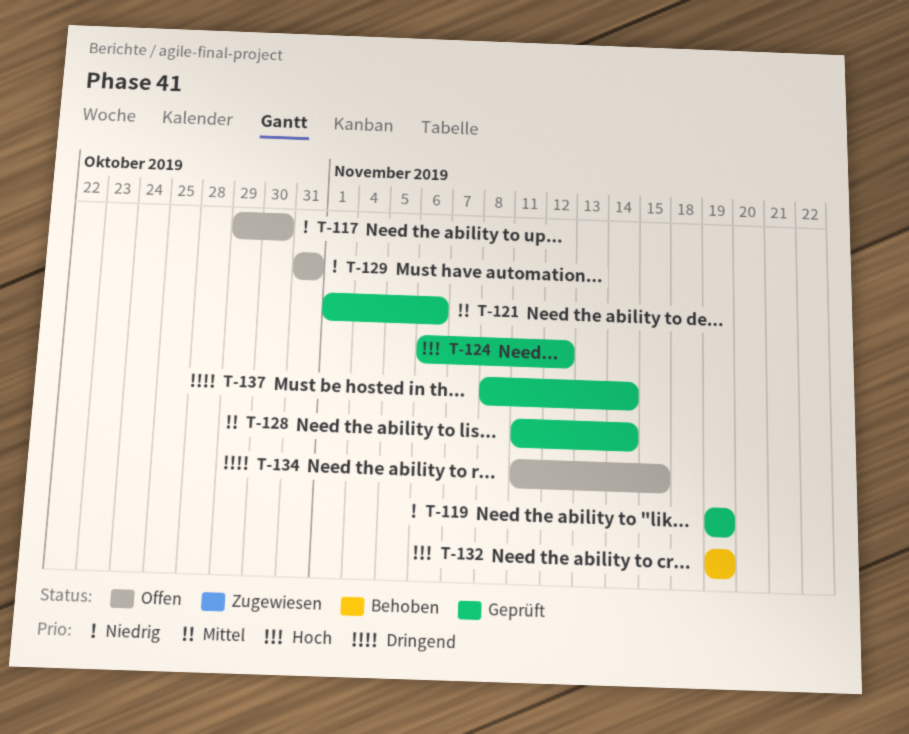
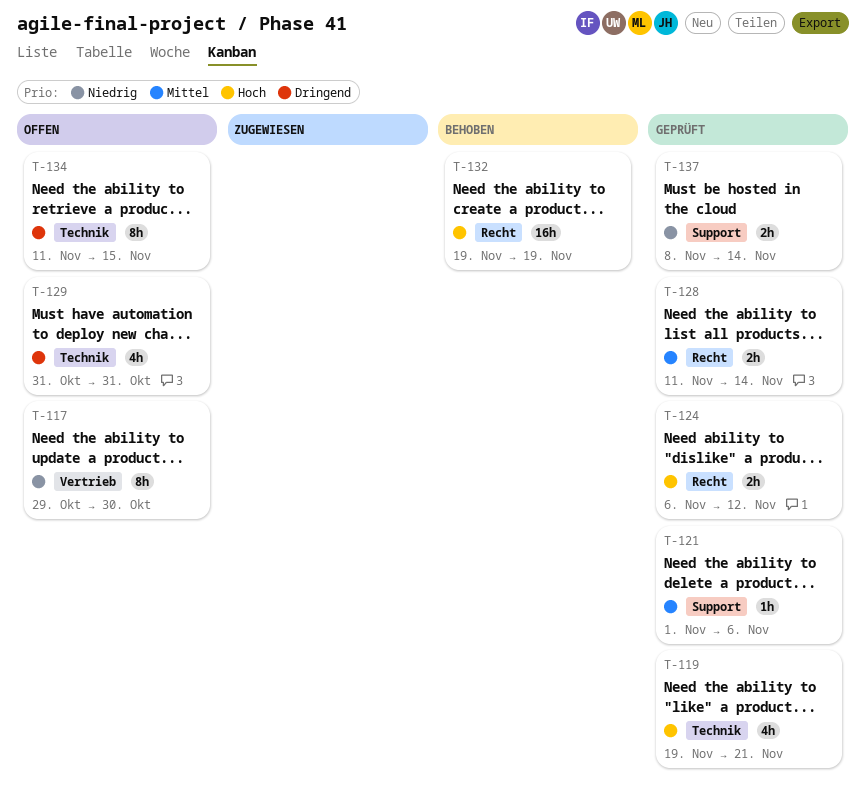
T-119, priority: Niedrig -> Hoch
T-119, due: Nov 19 -> Nov 21
T-129, priority: Niedrig -> Dringend
T-137, priority: Dringend -> Niedrig

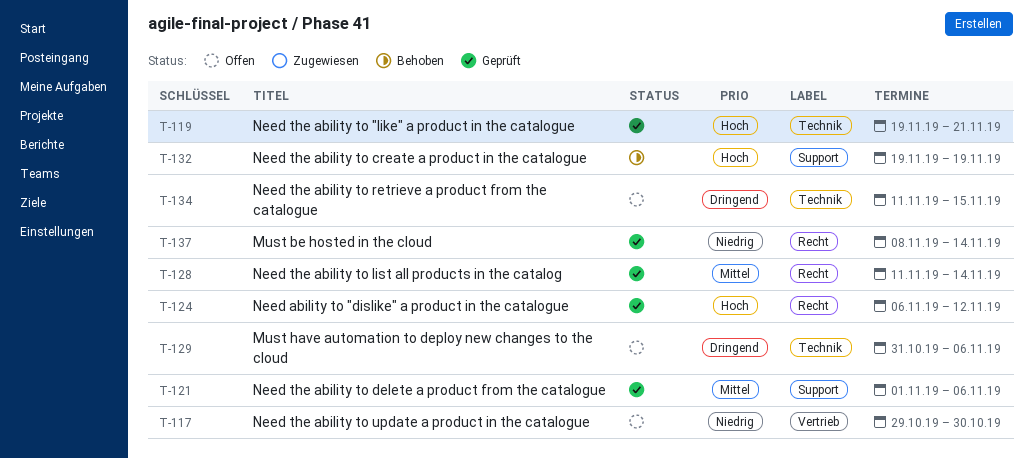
T-129, due: Oct 31 -> Nov 6
T-132, label: Recht -> Support
T-137, label: Support -> Recht

